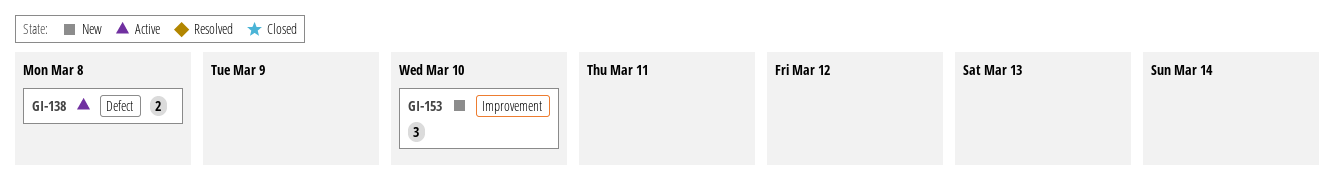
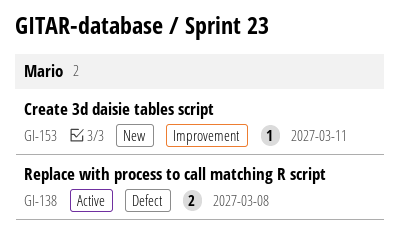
GI-153, estimate: 3 -> 1
GI-153, due: Mar 10 -> Mar 11

